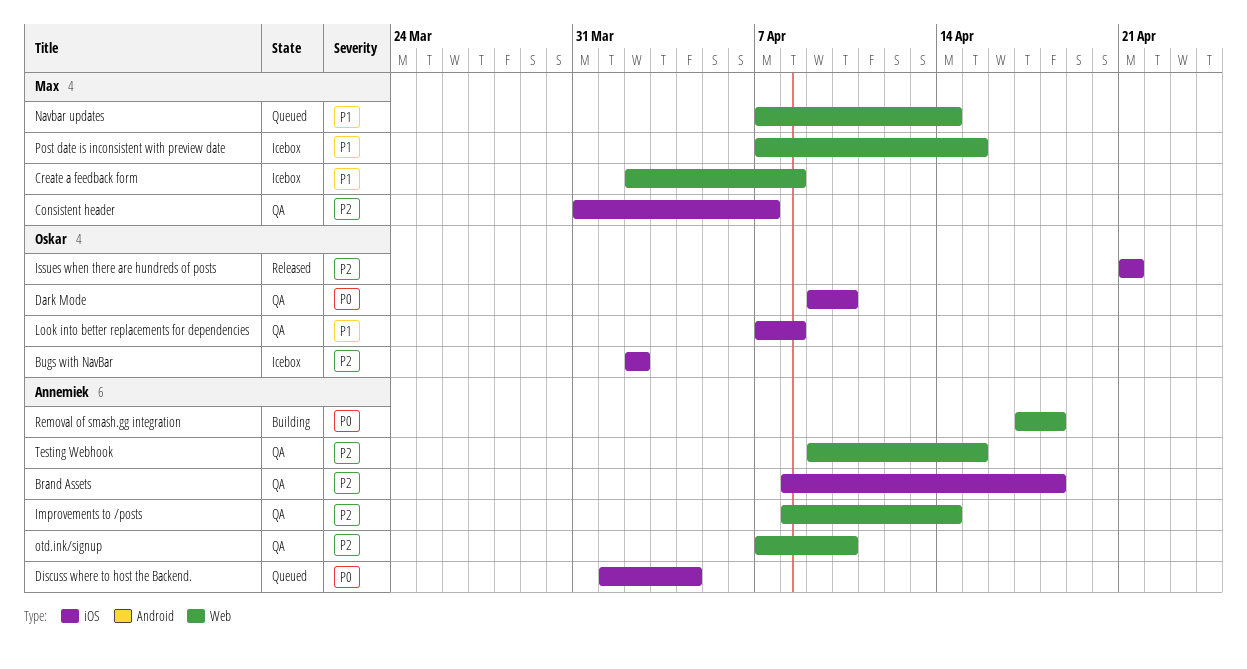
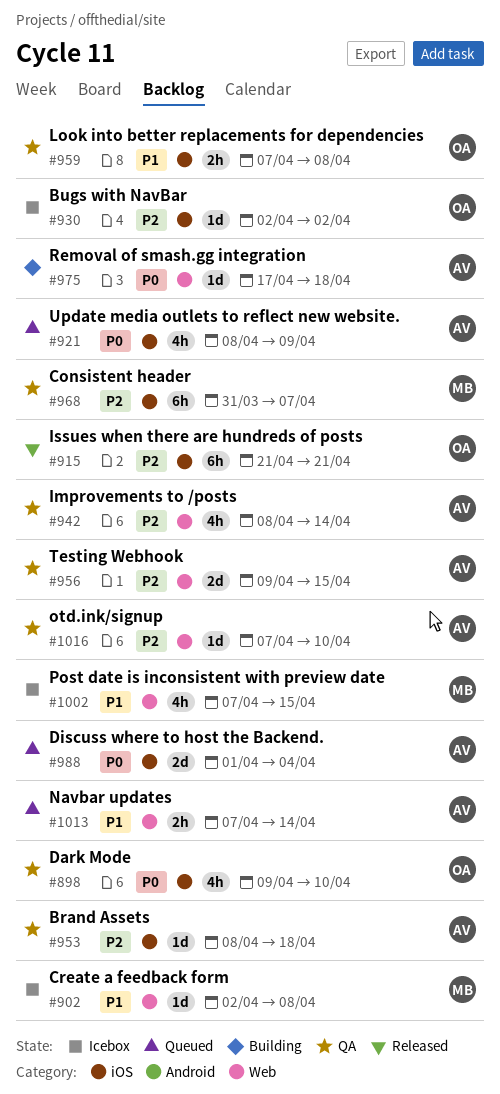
Navbar updates, owner: Max -> Annemiek
Update media outlets to reflect new website.: none -> present

